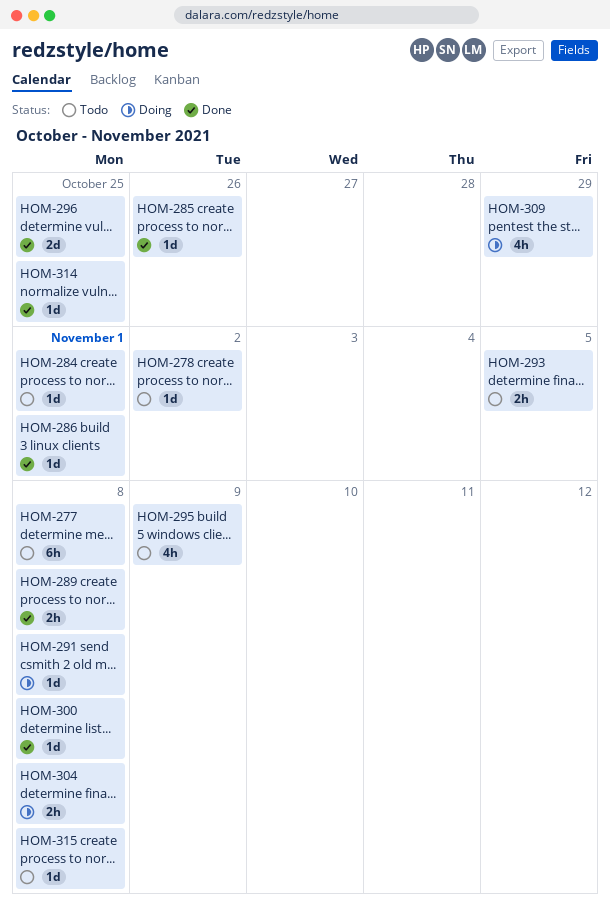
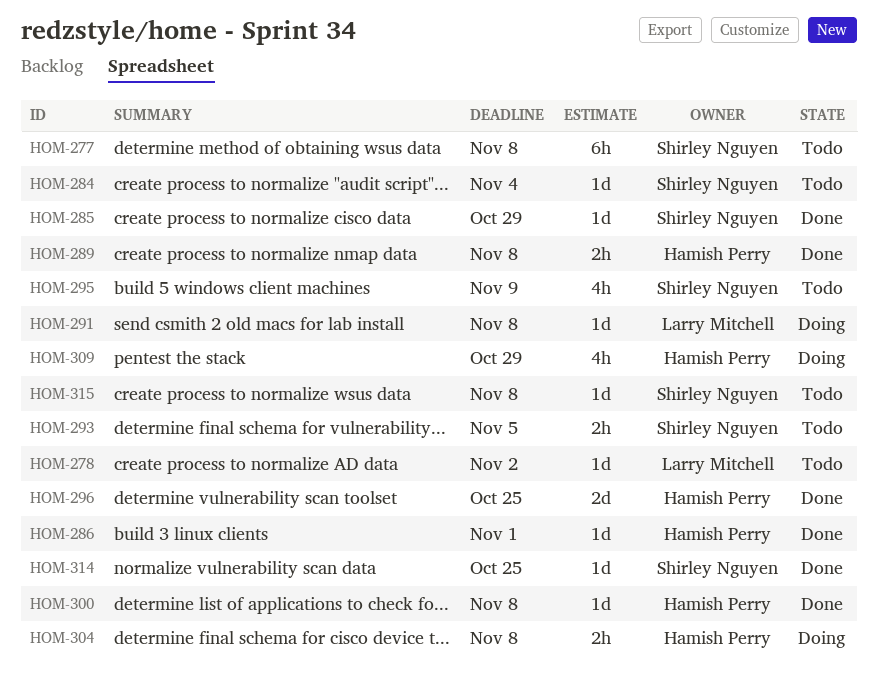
HOM-284, due: Nov 1 -> Nov 4
HOM-285, due: Oct 26 -> Oct 29

